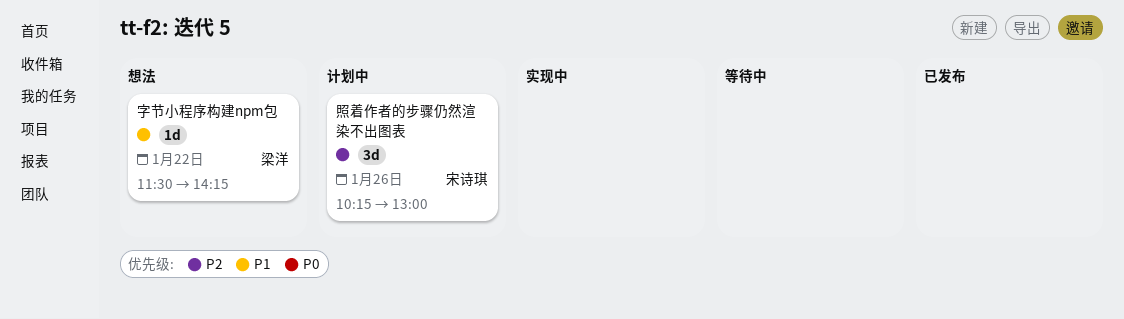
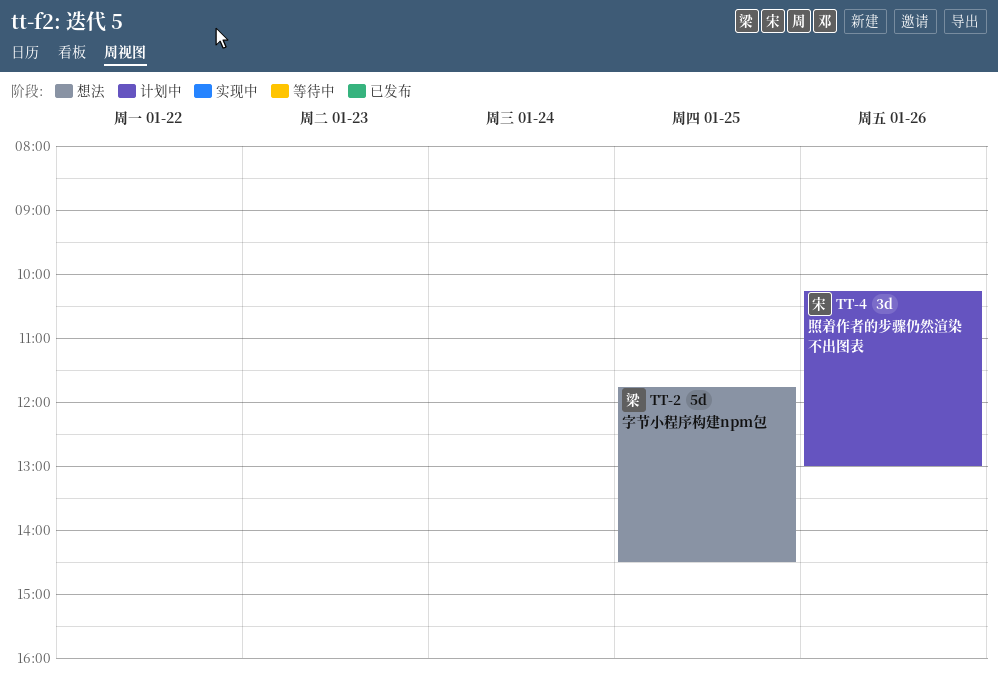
字节小程序构建npm包, estimate: 1d -> 5d
字节小程序构建npm包, day: Jan 22 -> Jan 25
字节小程序构建npm包, begins: 11:30 -> 11:45
字节小程序构建npm包, ends: 14:15 -> 14:30

